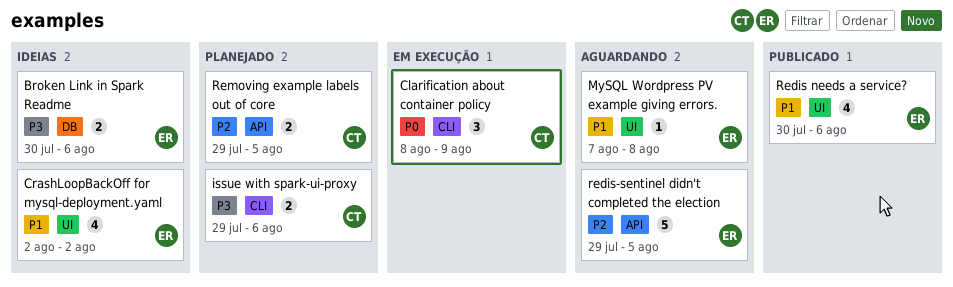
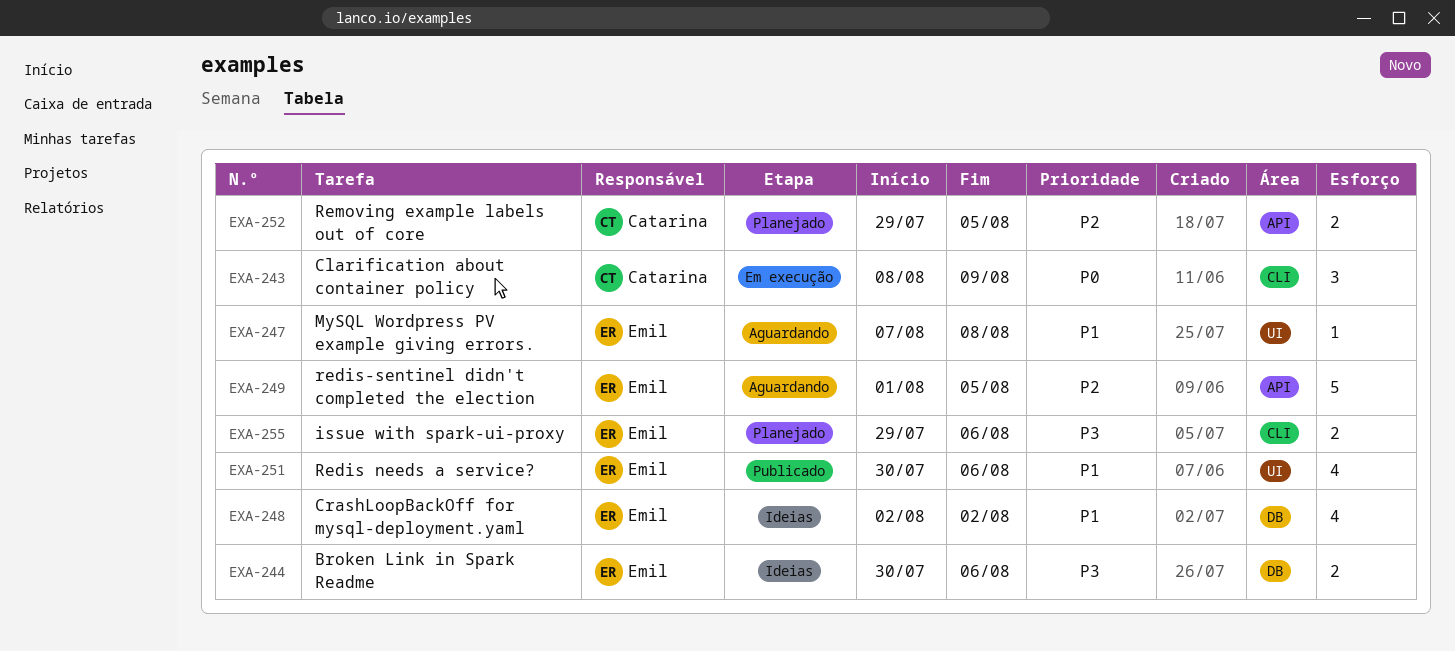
CrashLoopBackOff for mysql-deployment.yaml, label: UI -> DB
issue with spark-ui-proxy, owner: Catarina -> Emil
redis-sentinel didn't completed the election, start: Jul 29 -> Aug 1

